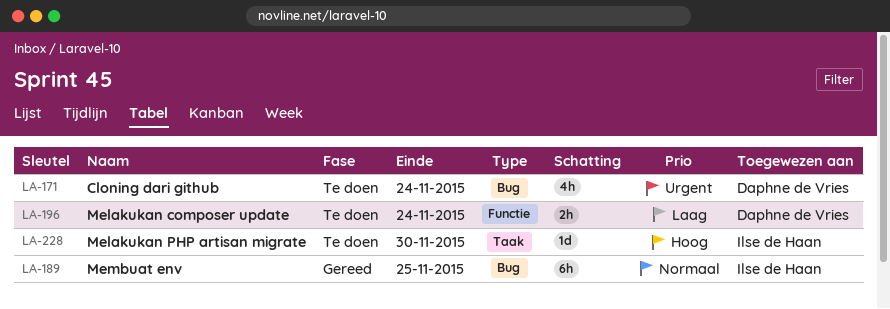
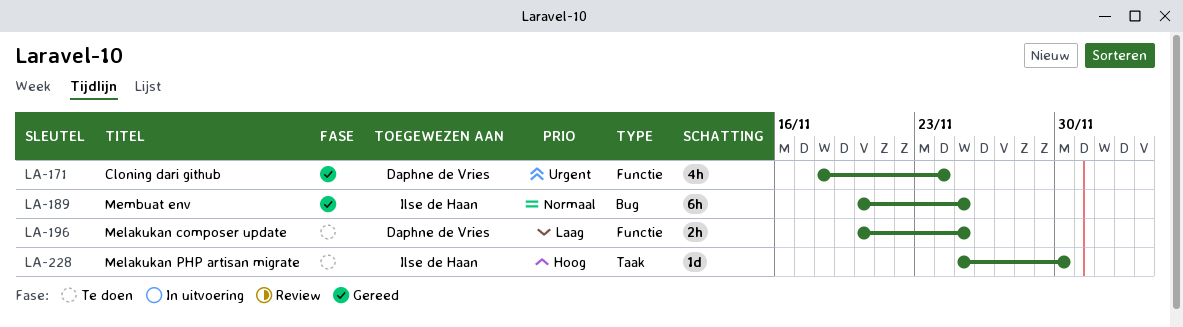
LA-171, status: Te doen -> Gereed
LA-171, label: Bug -> Functie
LA-196, due: Nov 24 -> Nov 25

